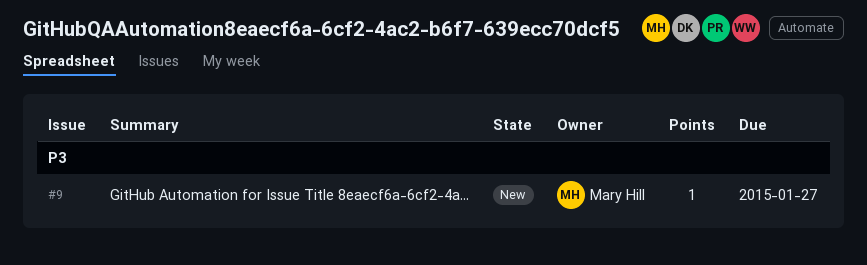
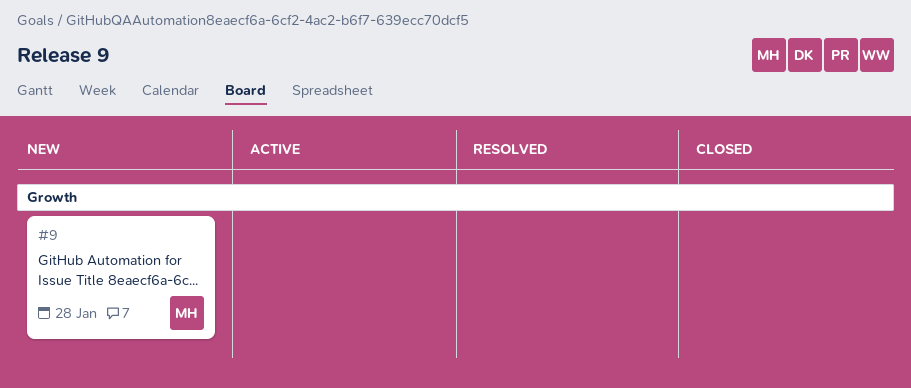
#9, due: Jan 27 -> Jan 28

